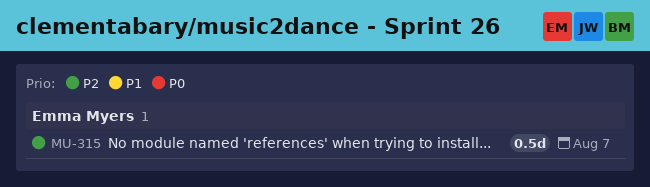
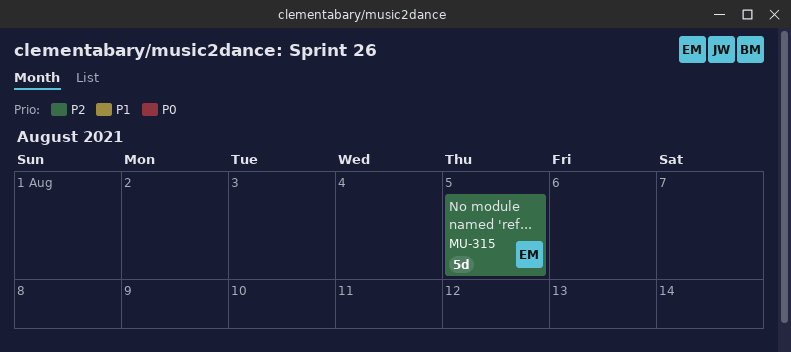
MU-315, estimate: 0.5d -> 5d
MU-315, due: Aug 7 -> Aug 5

